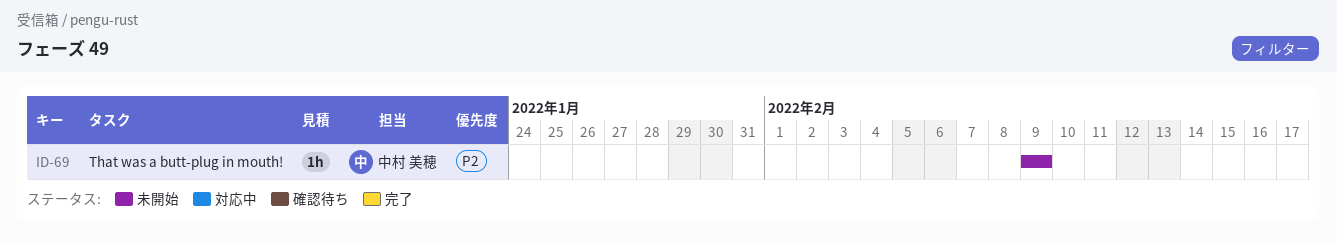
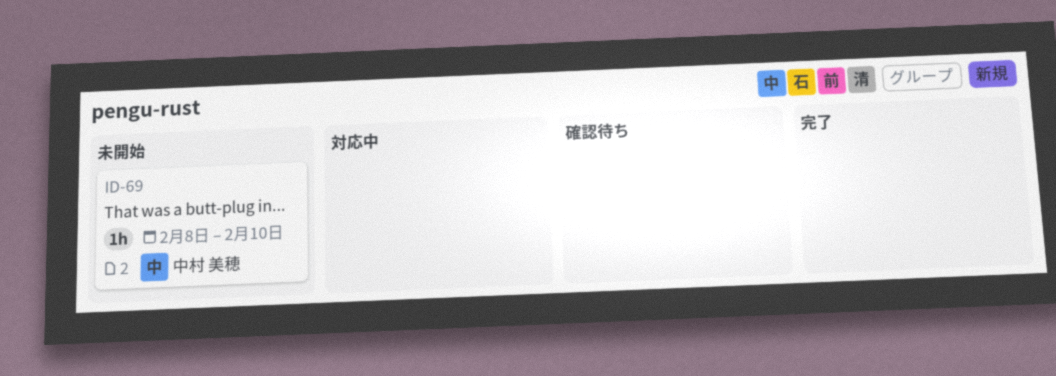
ID-69, start: Feb 9 -> Feb 8
ID-69, due: Feb 9 -> Feb 10

